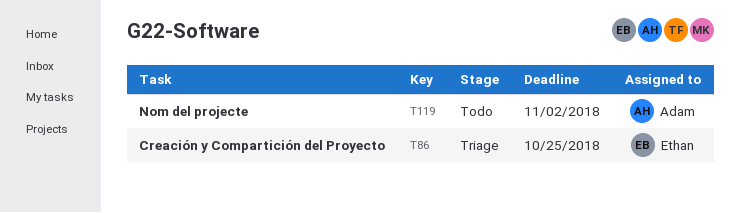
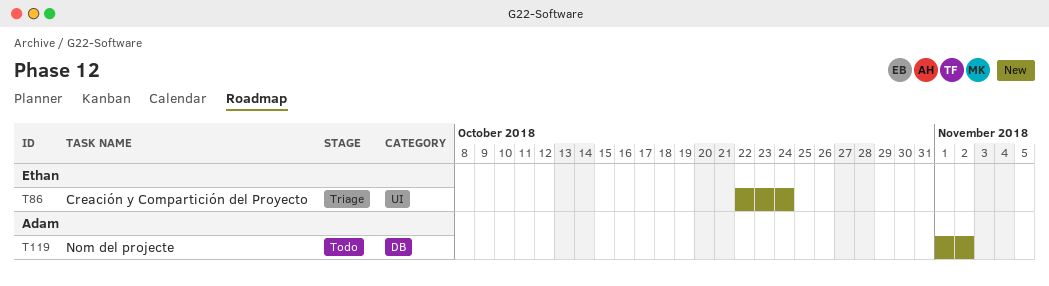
T86, due: Oct 25 -> Oct 24

